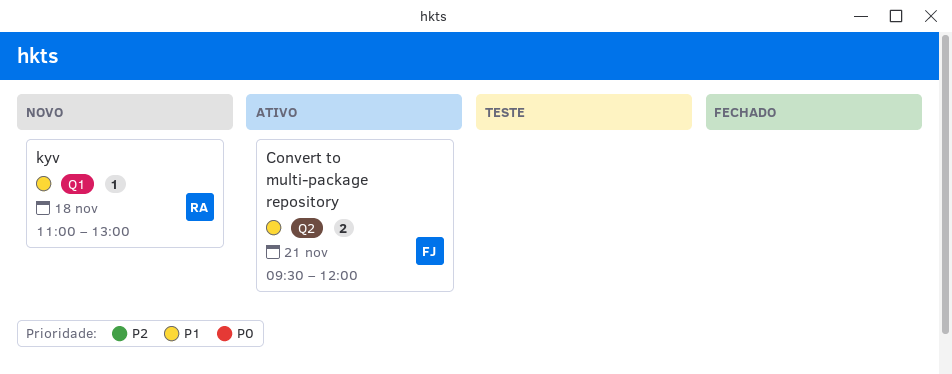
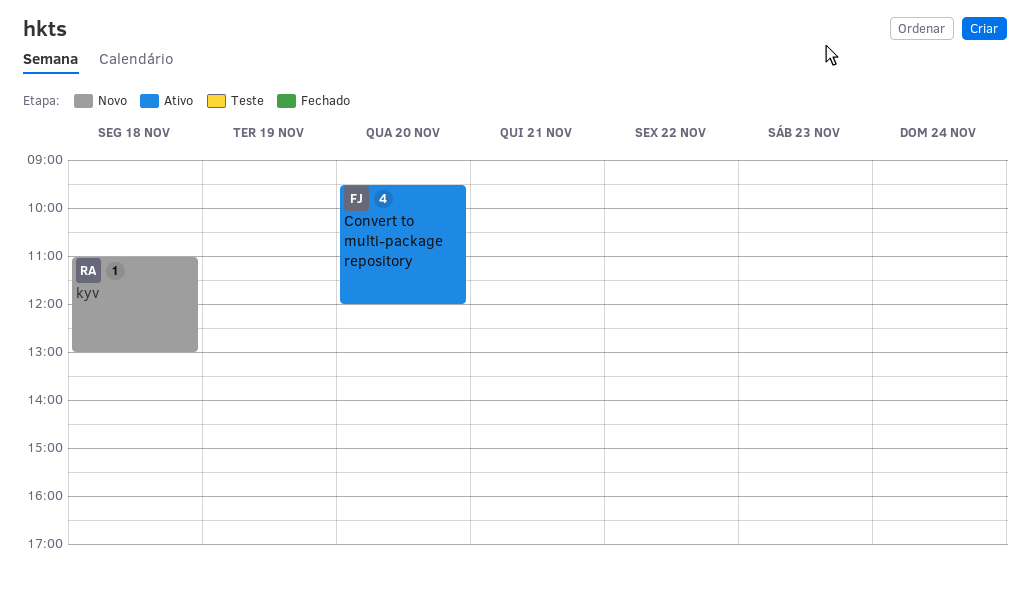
Convert to multi-package repository, estimate: 2 -> 4
Convert to multi-package repository, day: Nov 21 -> Nov 20

